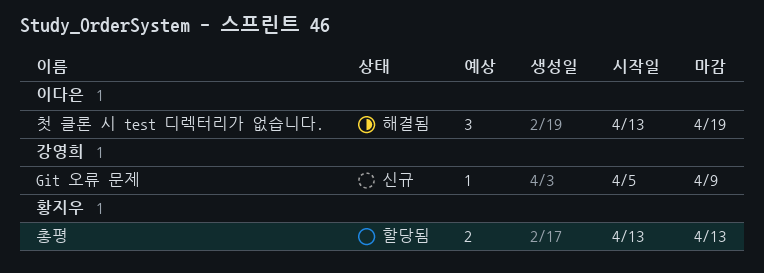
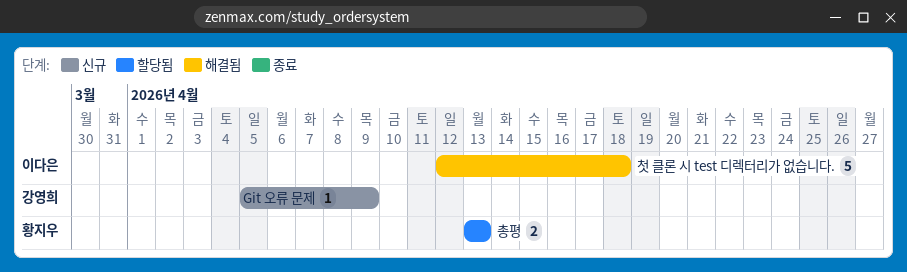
첫 클론 시 test 디렉터리가 없습니다., estimate: 3 -> 5
첫 클론 시 test 디렉터리가 없습니다., start: Apr 13 -> Apr 12
첫 클론 시 test 디렉터리가 없습니다., due: Apr 19 -> Apr 18

